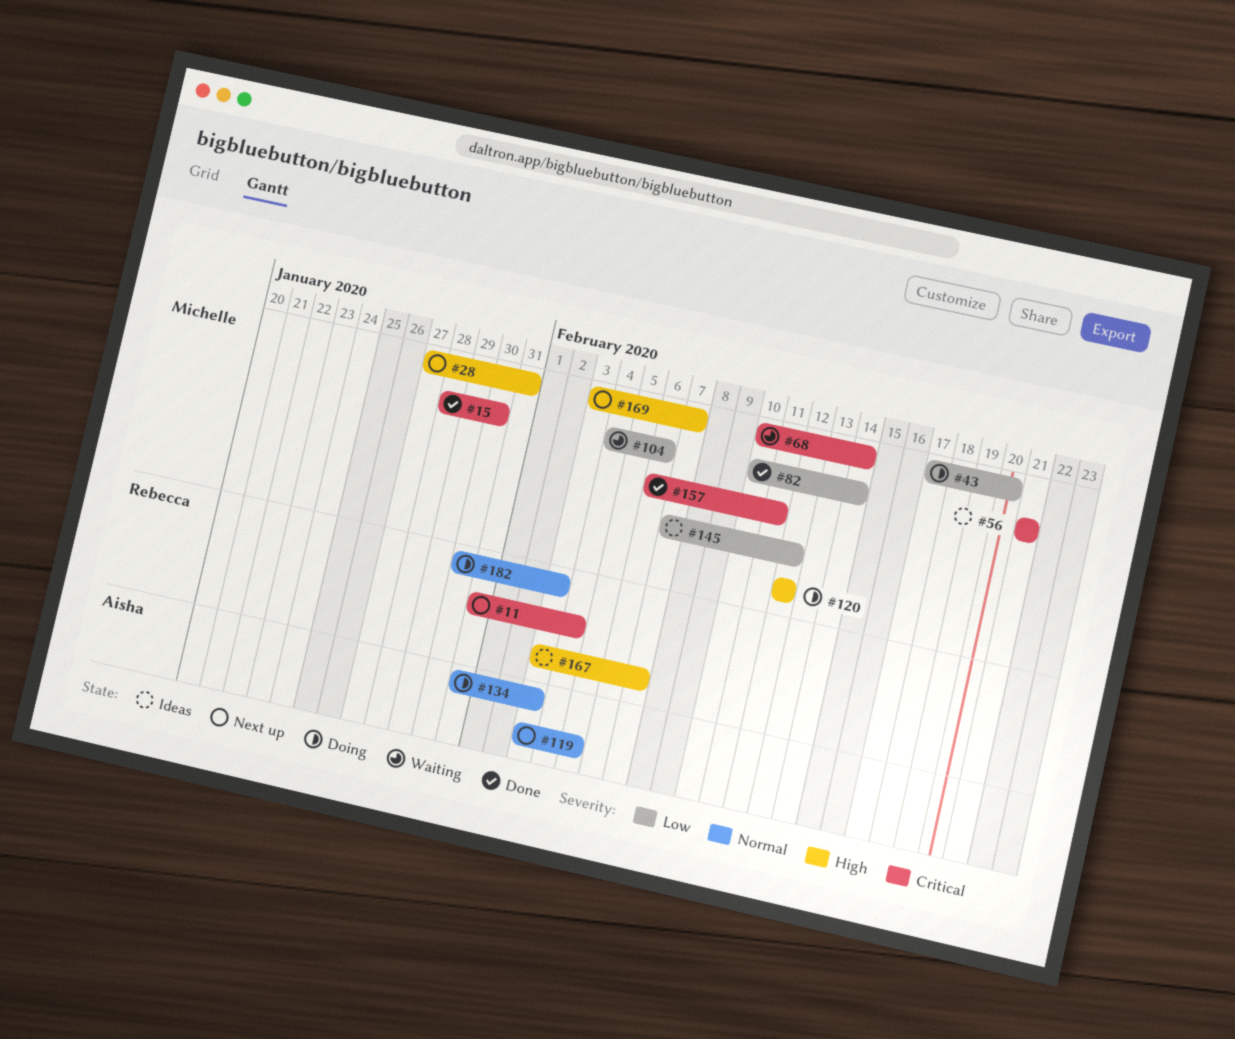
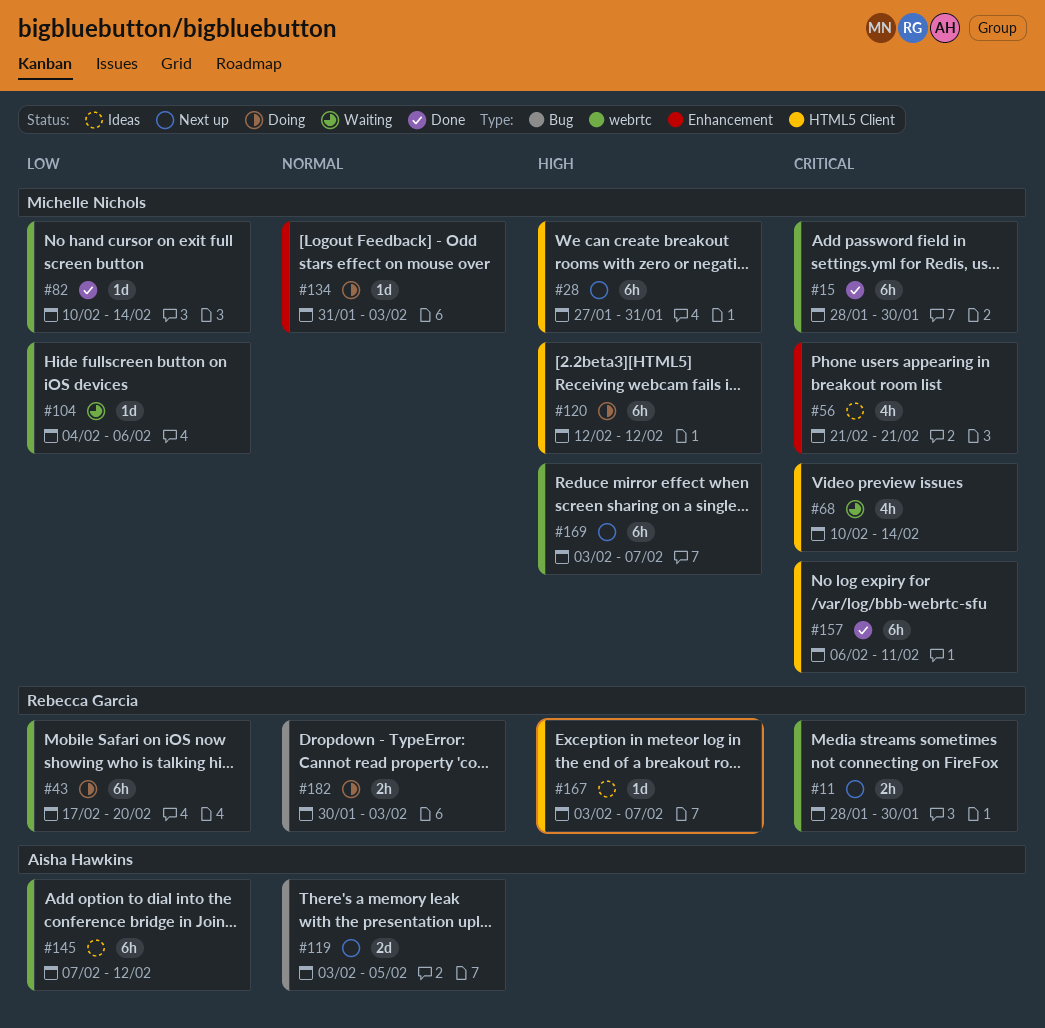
#11, start: Jan 31 -> Jan 28
#11, due: Feb 4 -> Jan 30
#43, owner: Michelle Nichols -> Rebecca Garcia
#134, owner: Aisha Hawkins -> Michelle Nichols
#145, owner: Michelle Nichols -> Aisha Hawkins

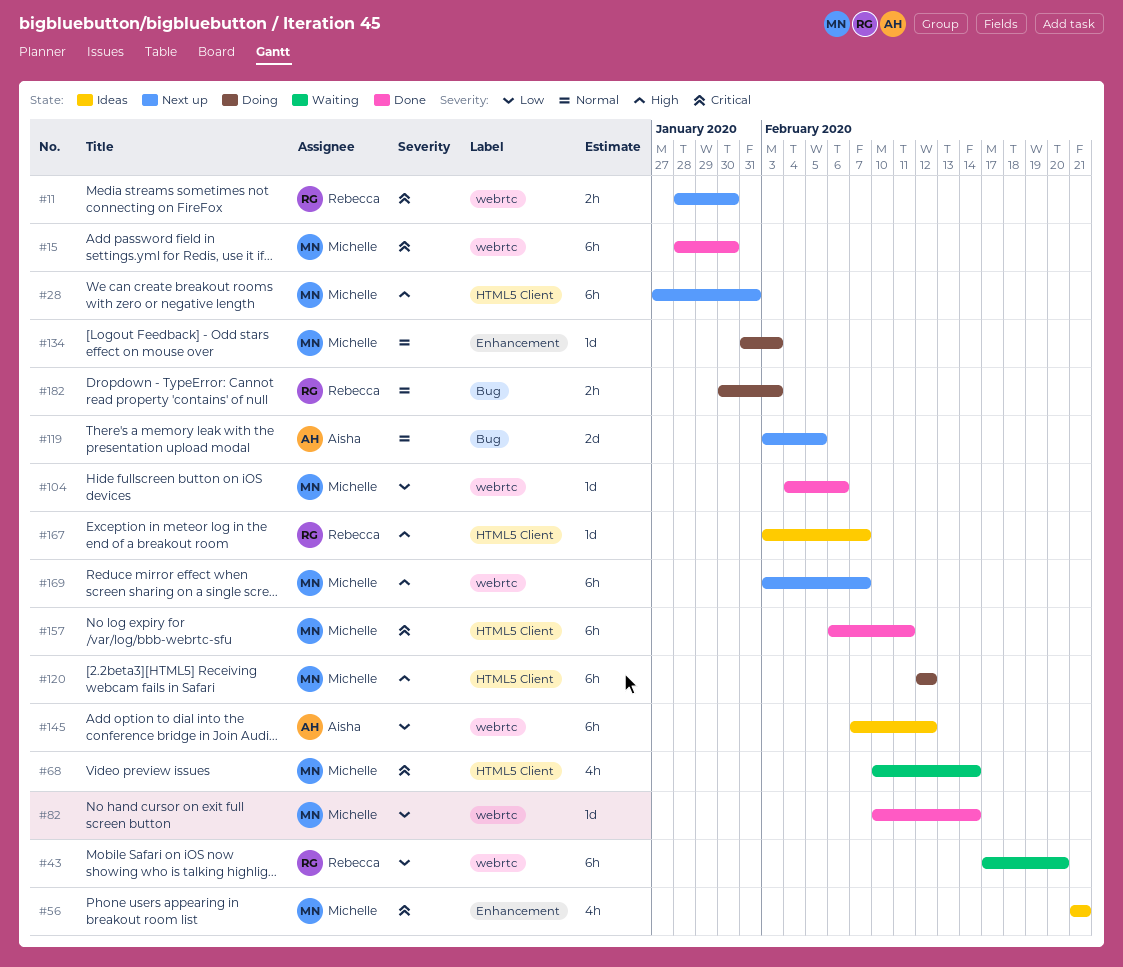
#43, status: Doing -> Waiting
#104, status: Waiting -> Done

